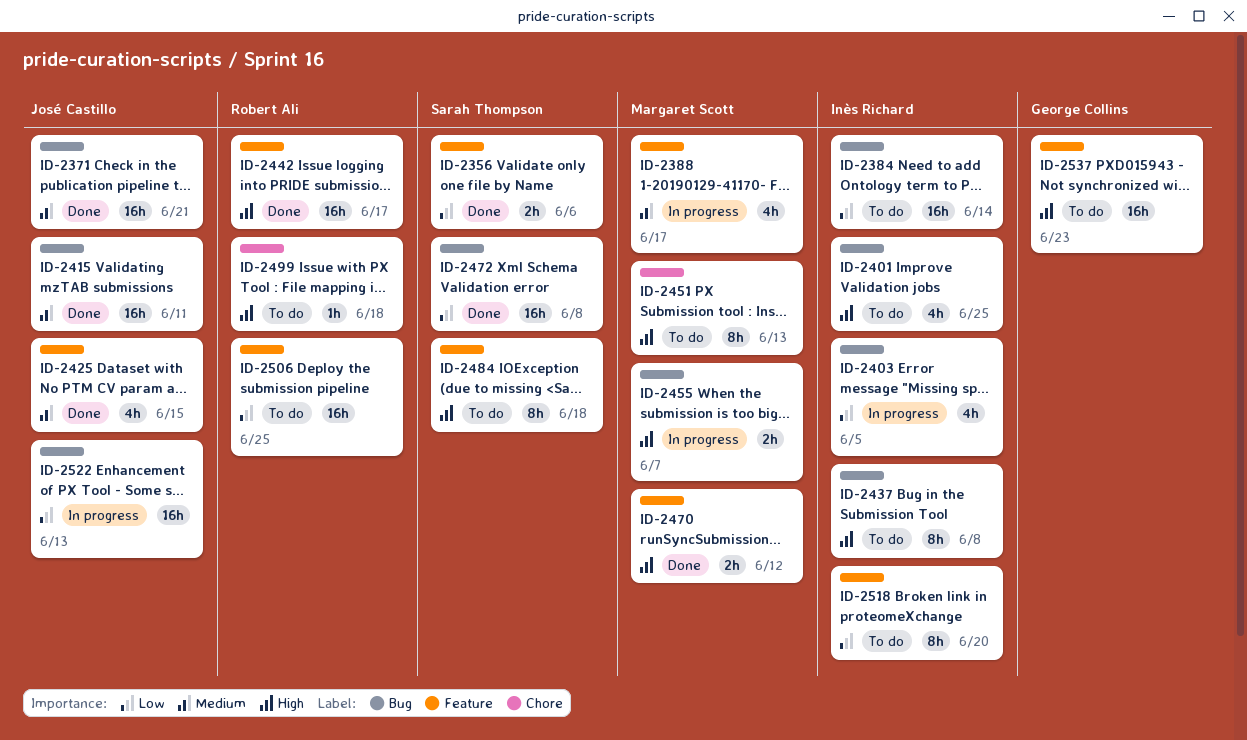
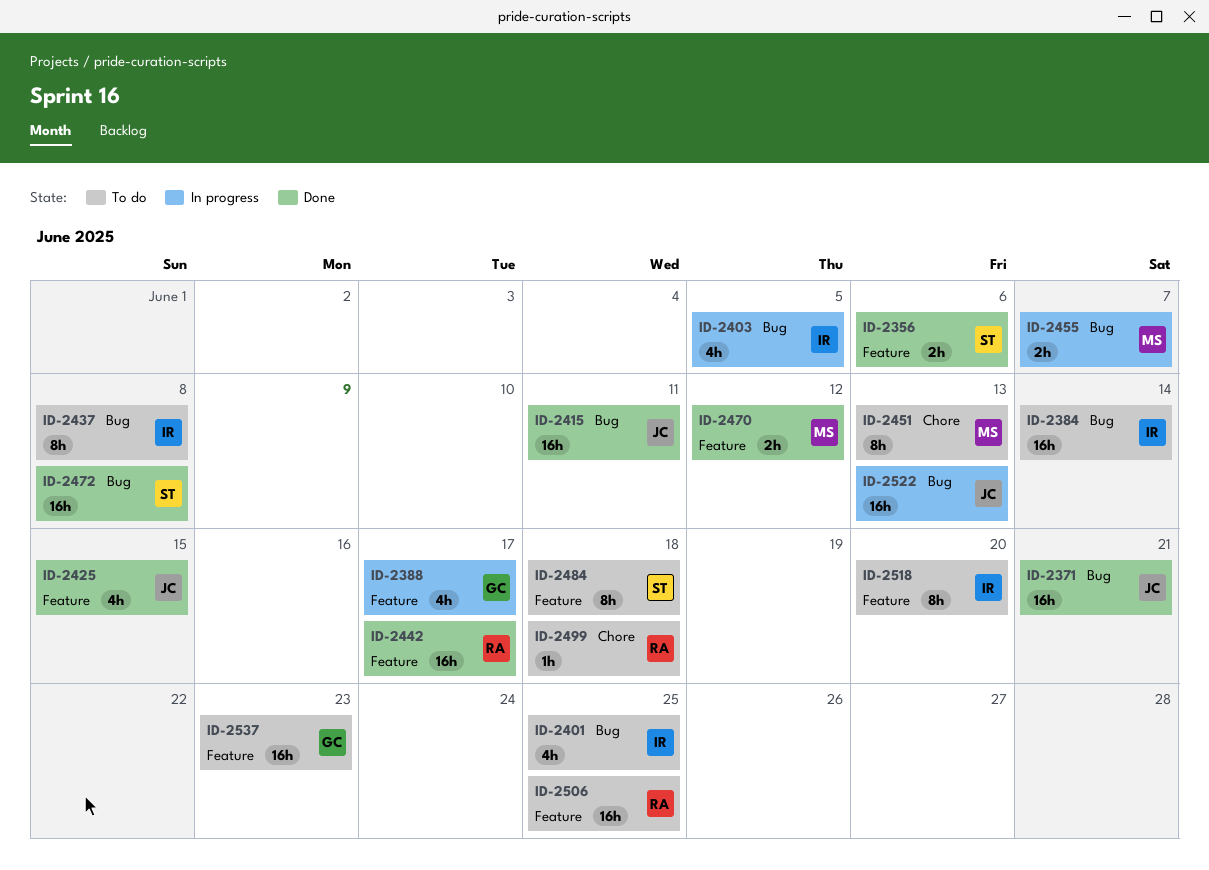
ID-2388, owner: Margaret Scott -> George Collins

